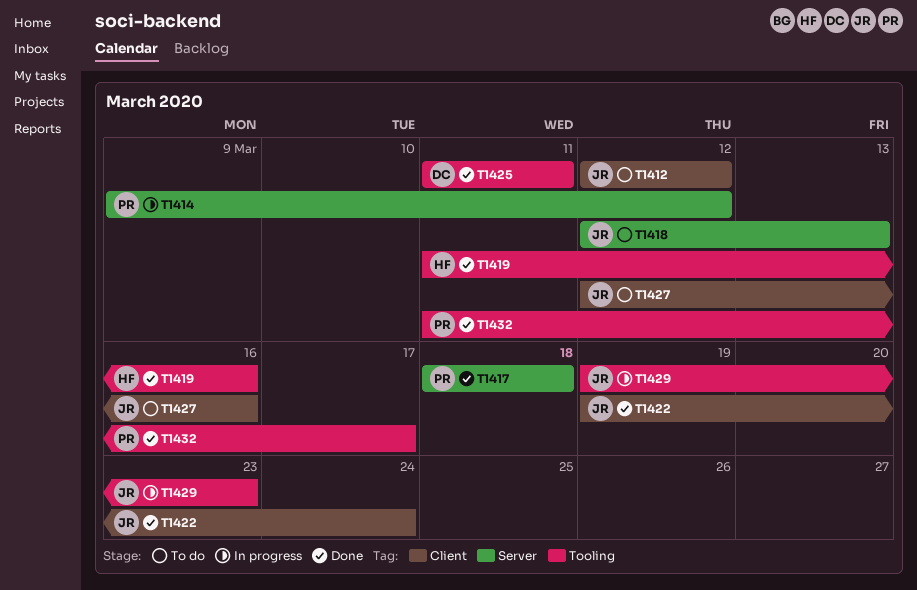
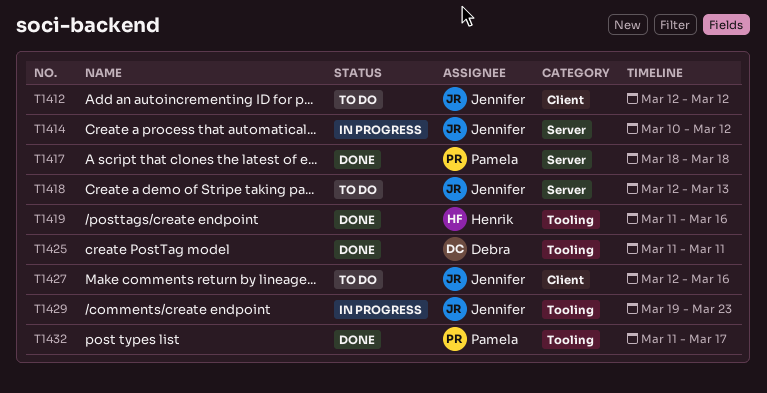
T1414, owner: Pamela -> Jennifer
T1414, start: Mar 9 -> Mar 10
T1422: present -> none

